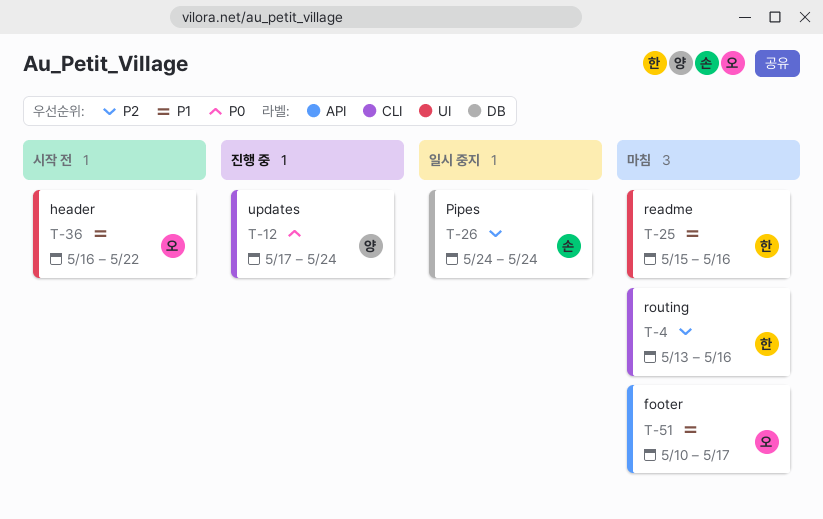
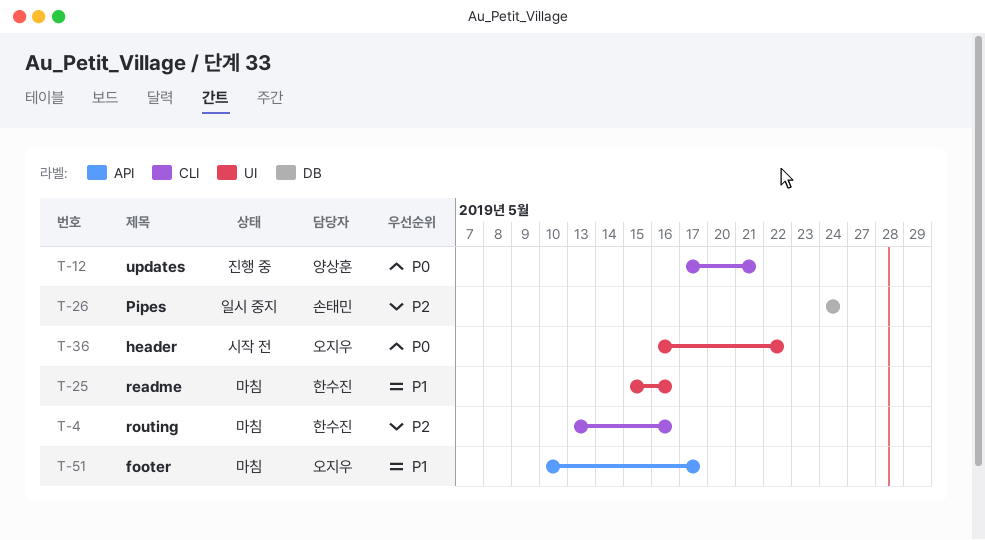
T-12, due: May 24 -> May 21
T-36, priority: P1 -> P0

